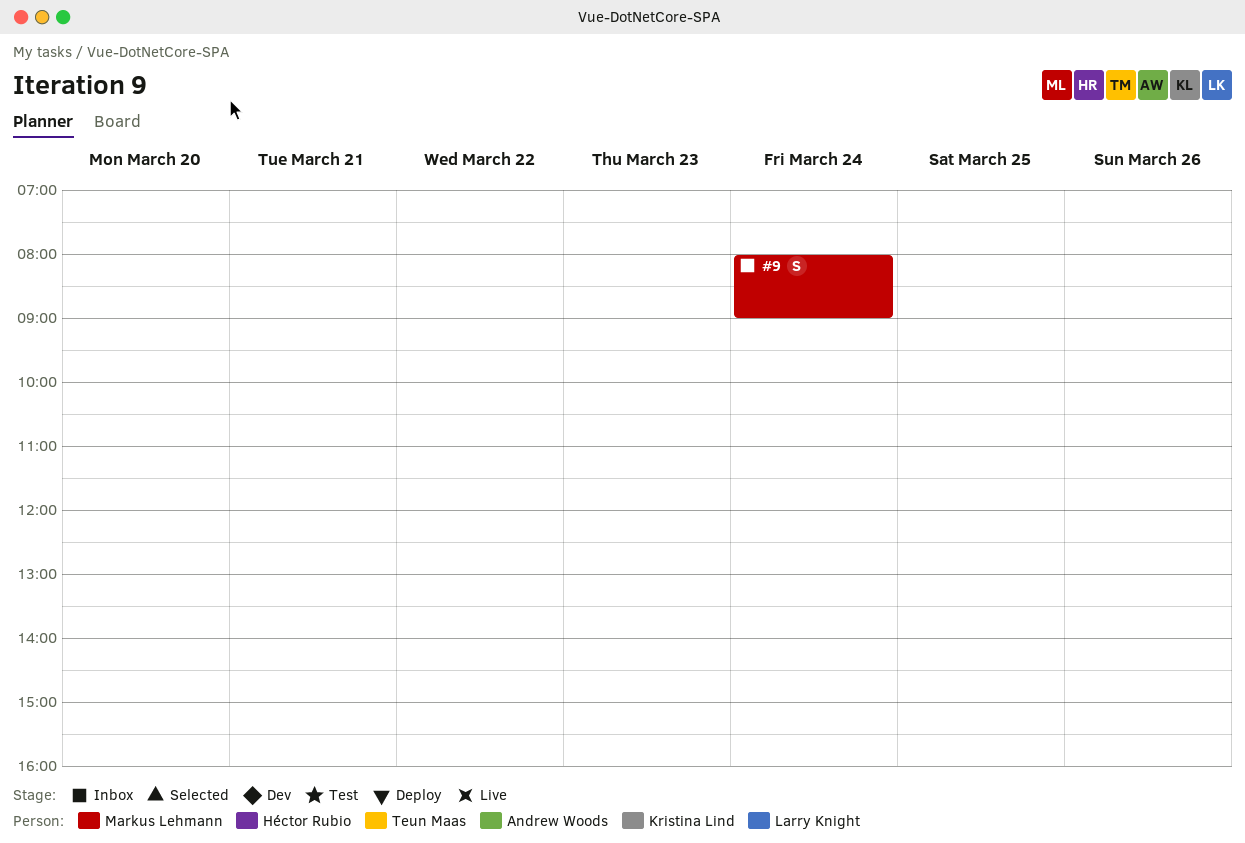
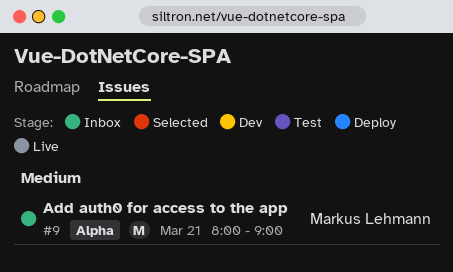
#9, estimate: S -> M
#9, day: Mar 24 -> Mar 21

